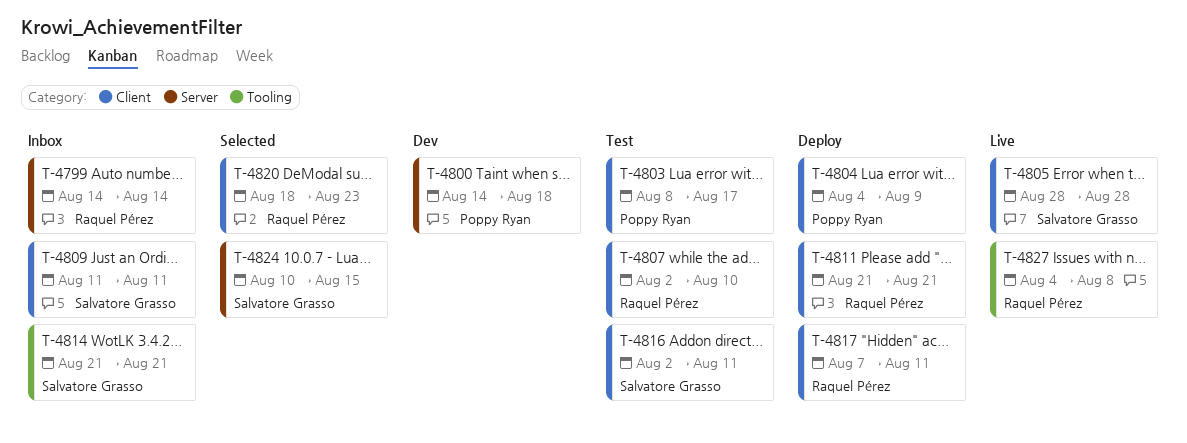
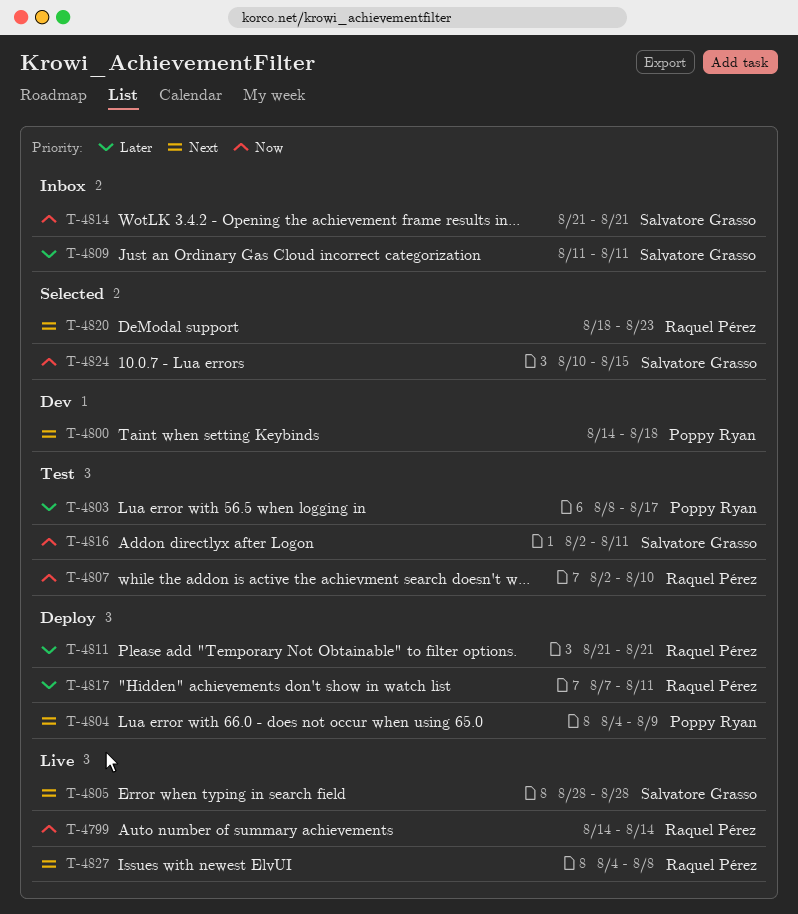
T-4799, status: Inbox -> Live

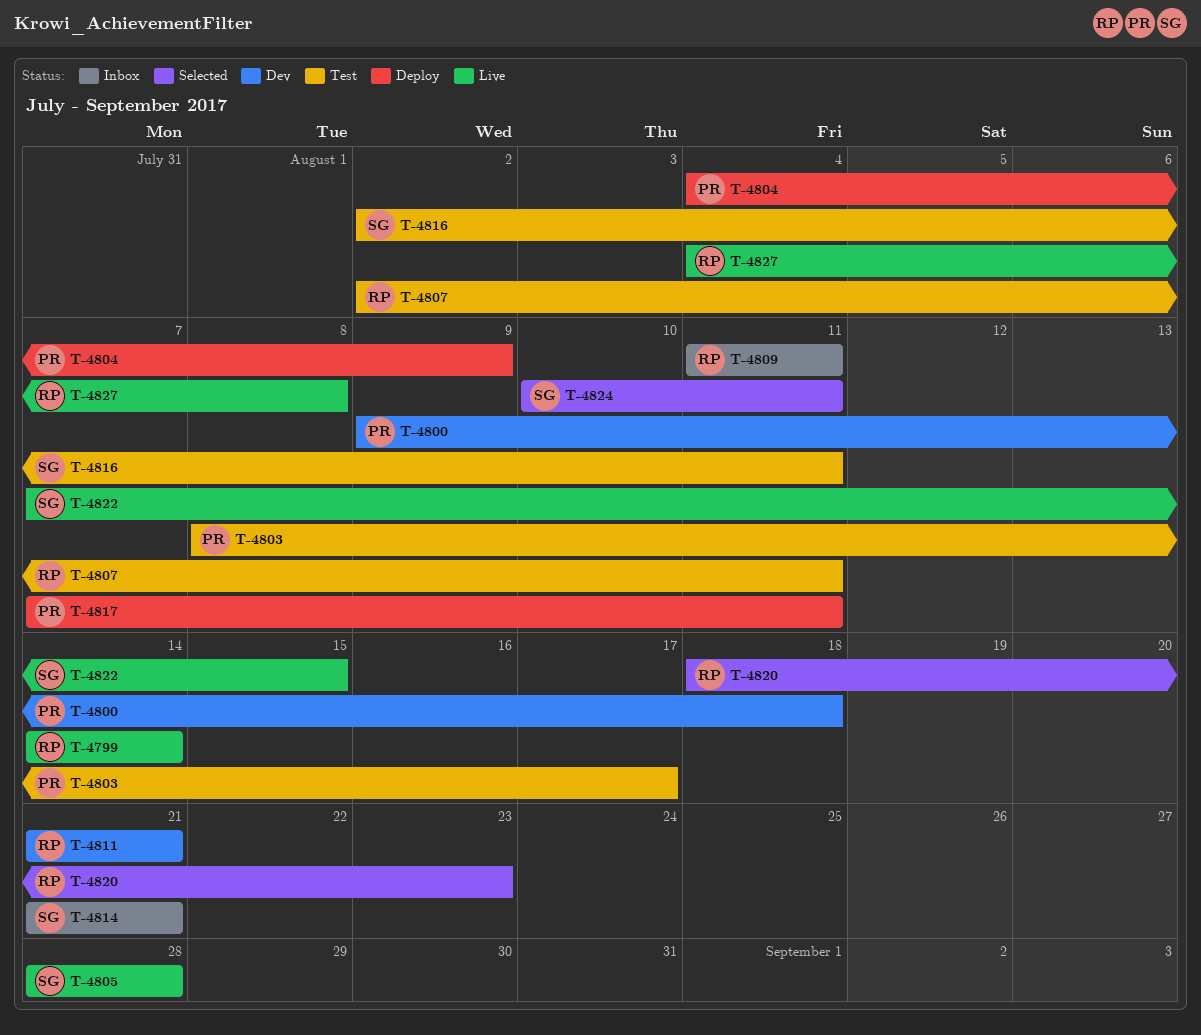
T-4800, start: Aug 14 -> Aug 9
T-4807, due: Aug 10 -> Aug 11
T-4809, owner: Salvatore Grasso -> Raquel Pérez
T-4811, status: Deploy -> Dev
T-4817, owner: Raquel Pérez -> Poppy Ryan
T-4822: none -> present
T-4824, due: Aug 15 -> Aug 11

